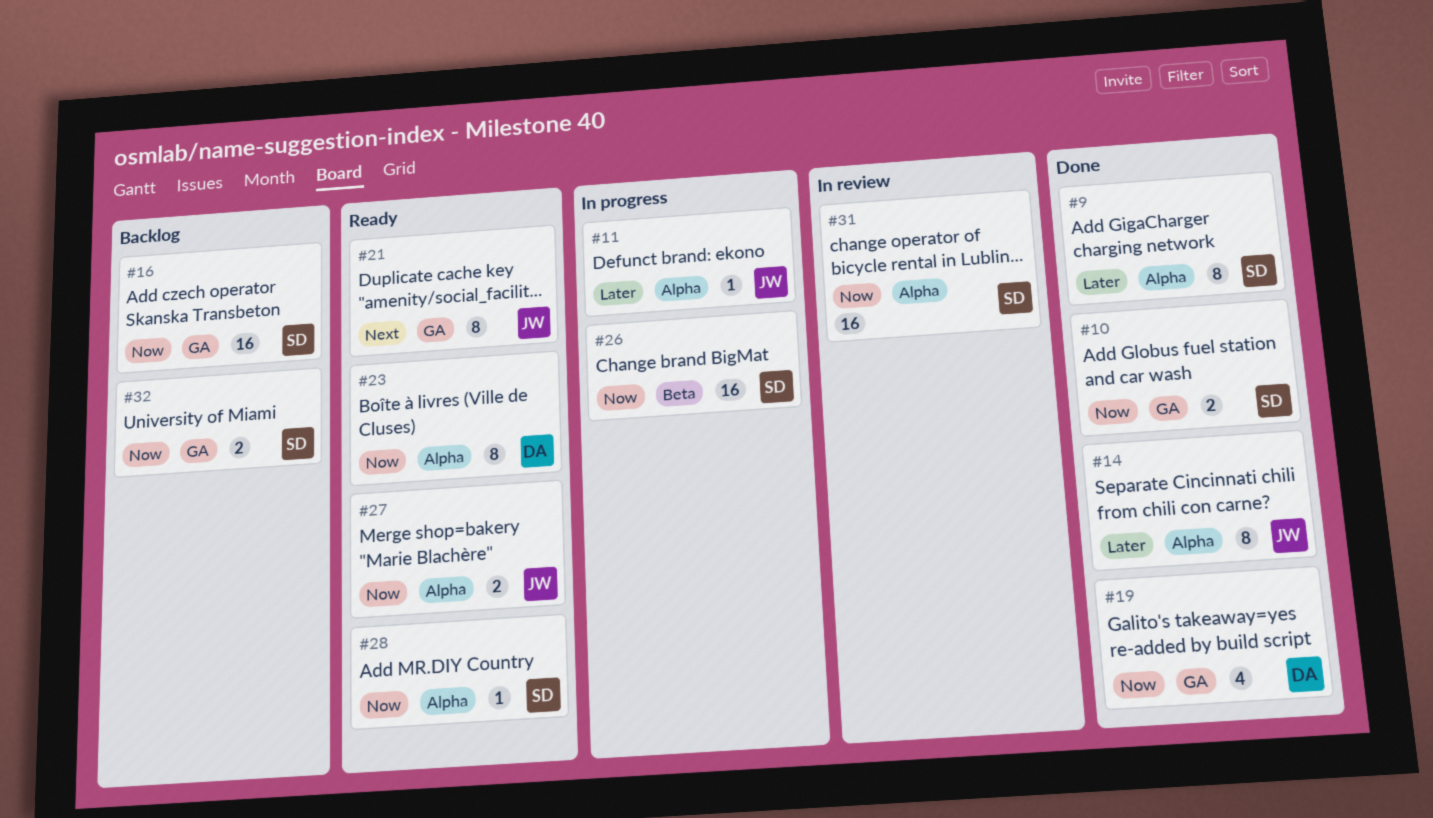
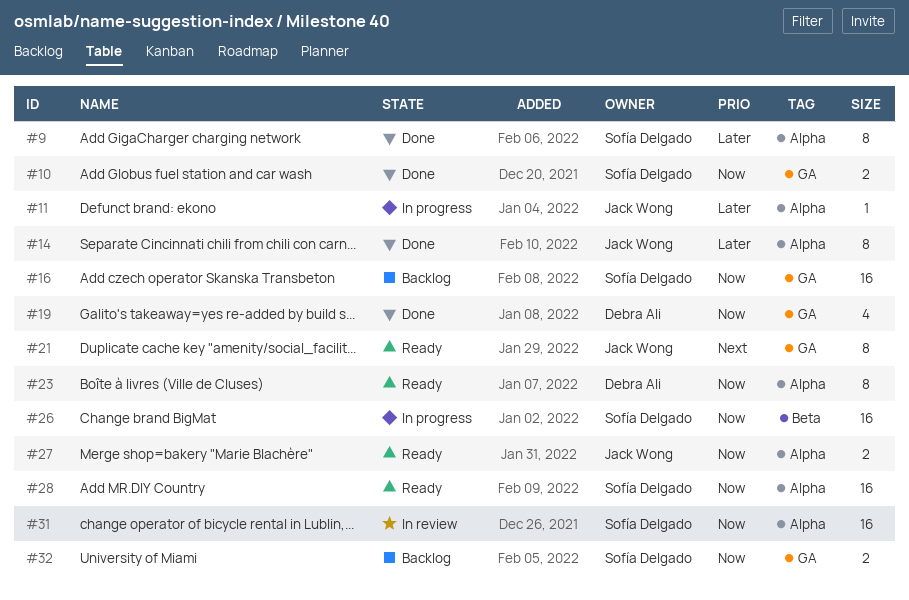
#28, estimate: 1 -> 16

